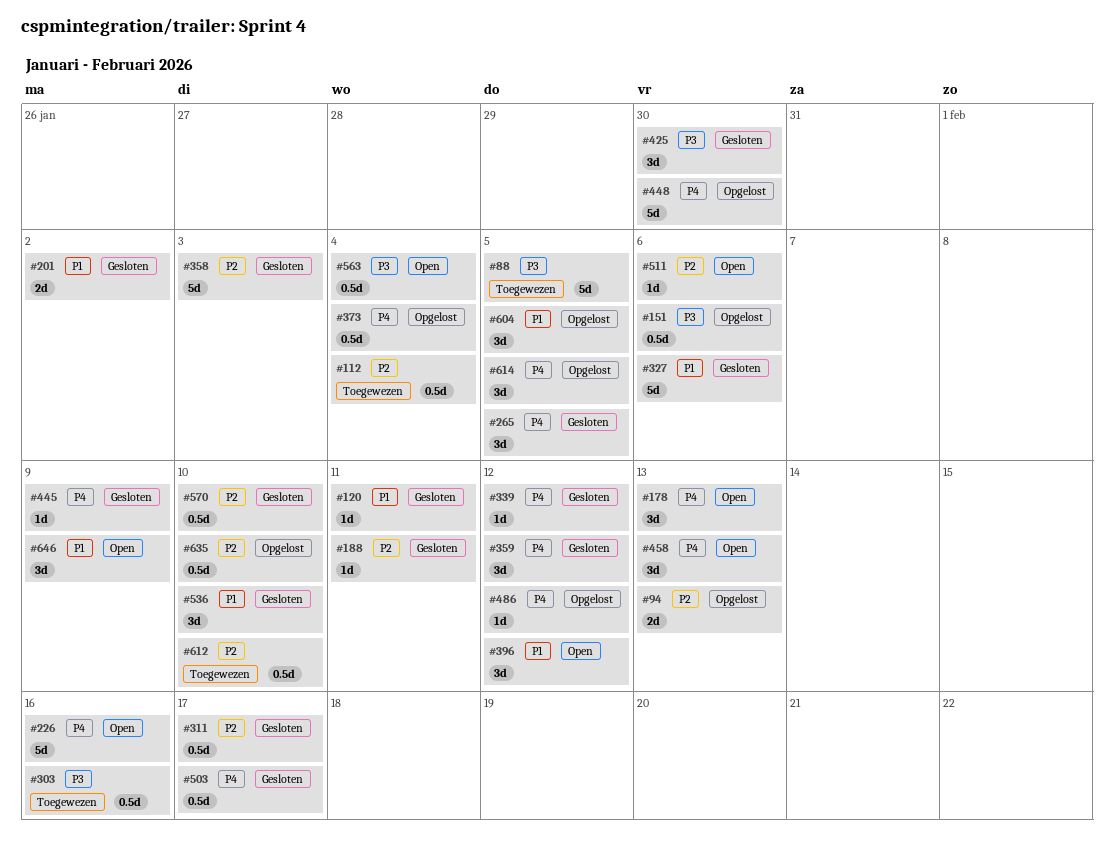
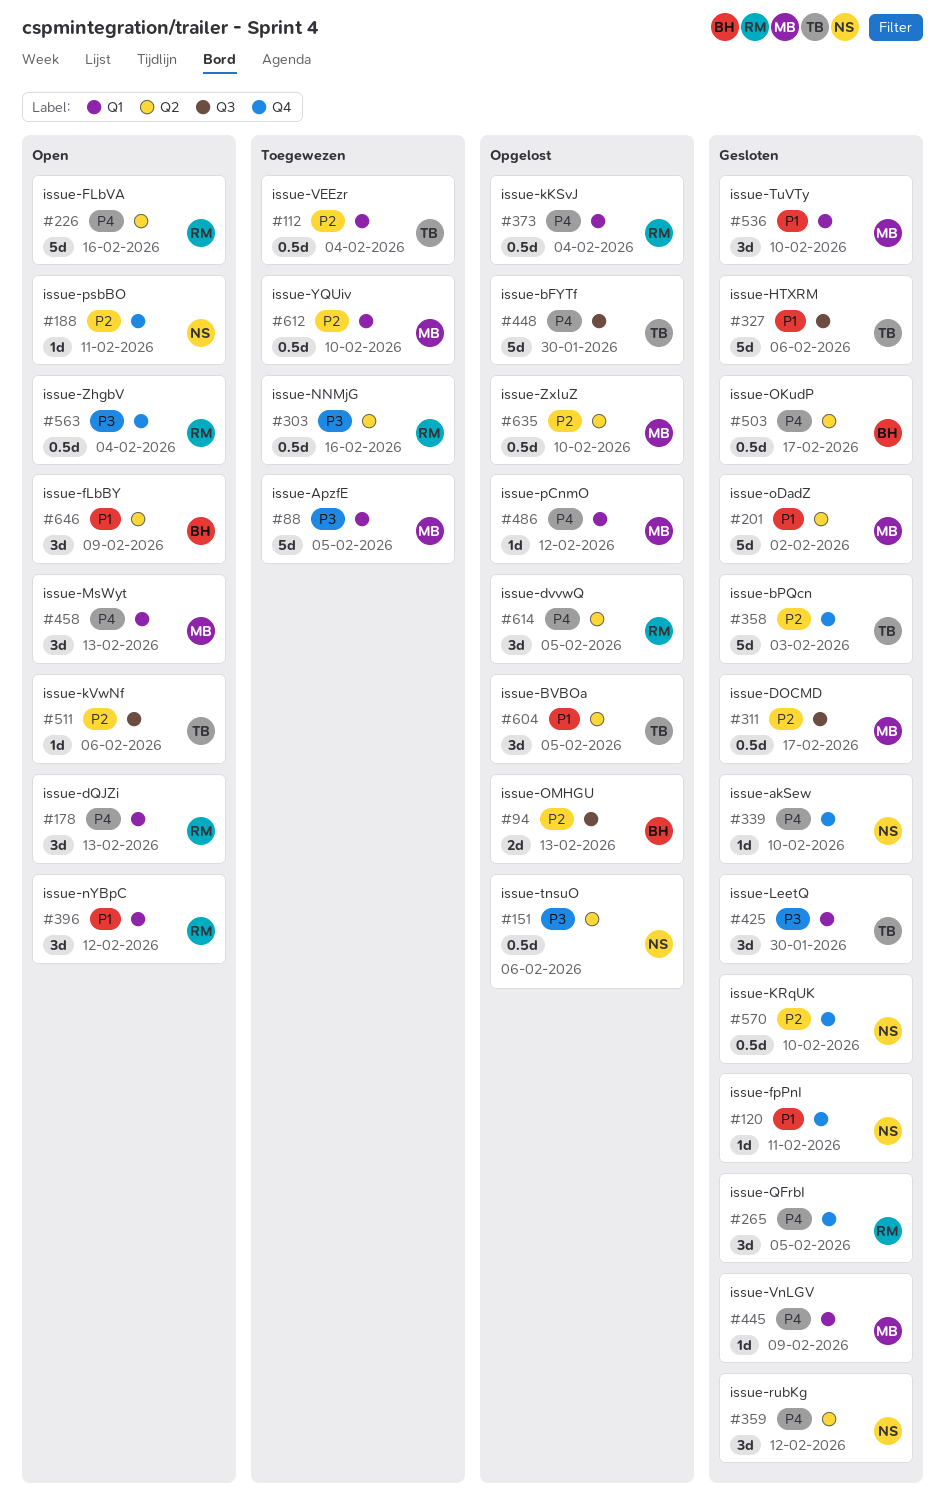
#188, status: Gesloten -> Open
#201, estimate: 2d -> 5d
#339, due: Feb 12 -> Feb 10

